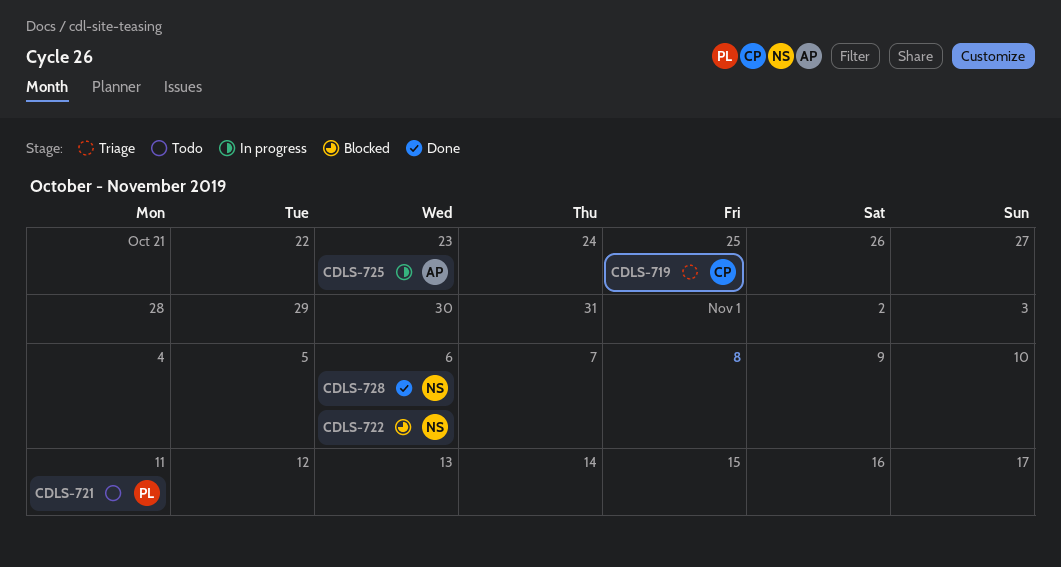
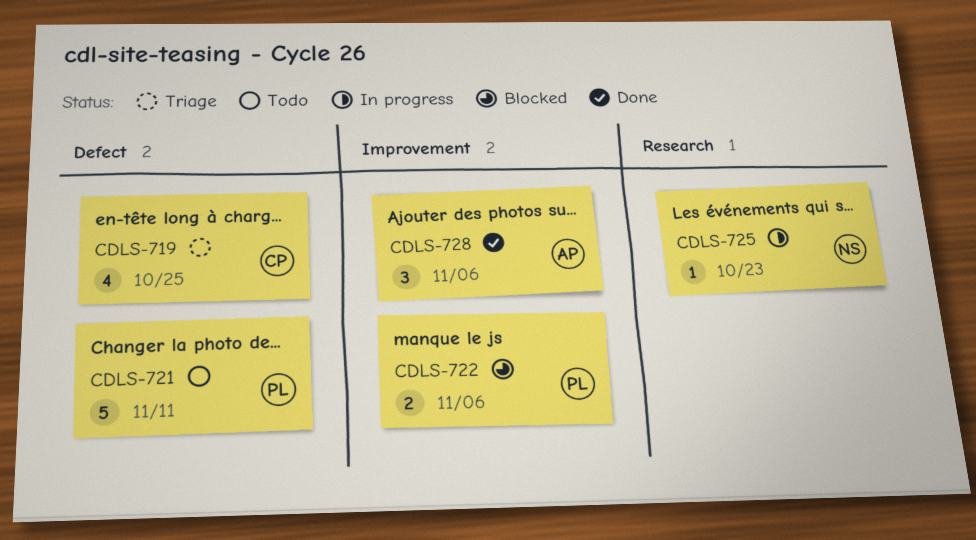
CDLS-722, owner: NS -> PL
CDLS-725, owner: AP -> NS
CDLS-728, owner: NS -> AP

